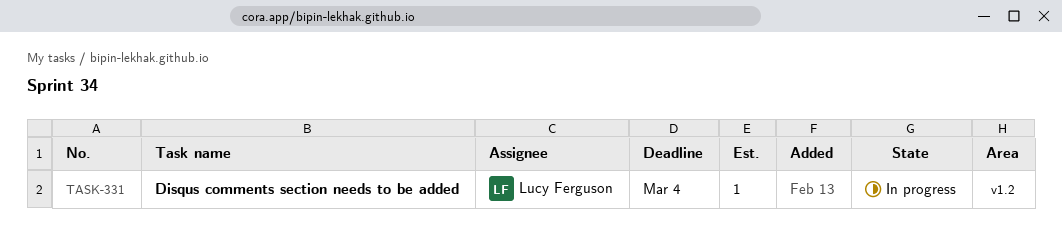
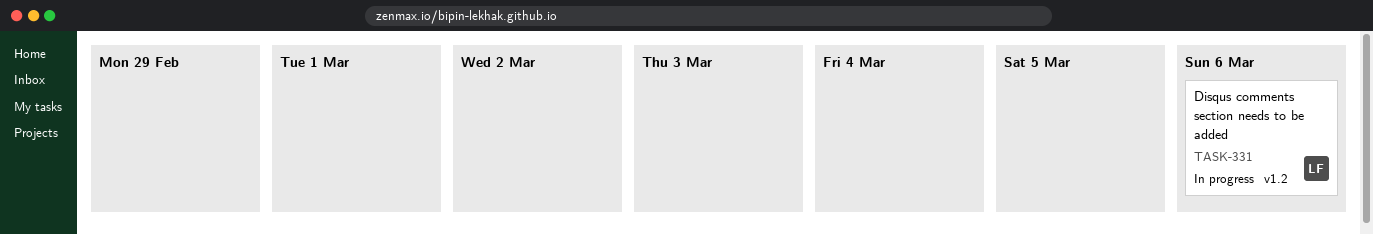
TASK-331, due: Mar 4 -> Mar 6

